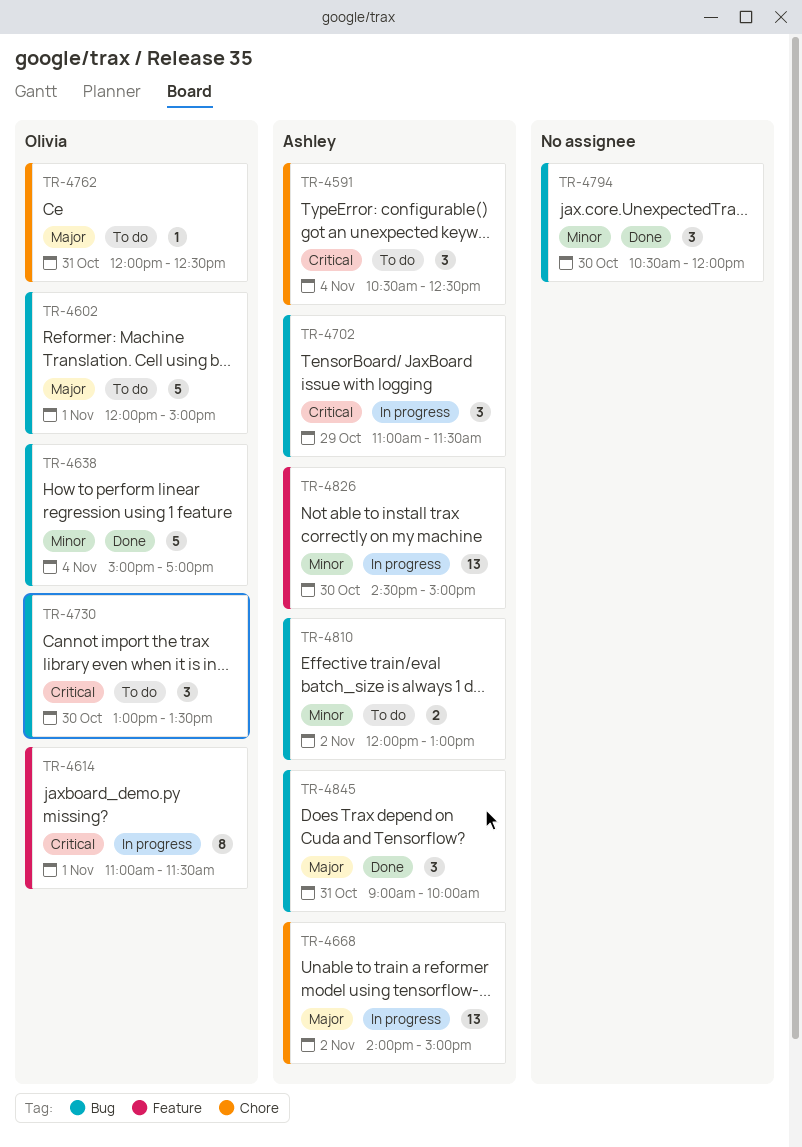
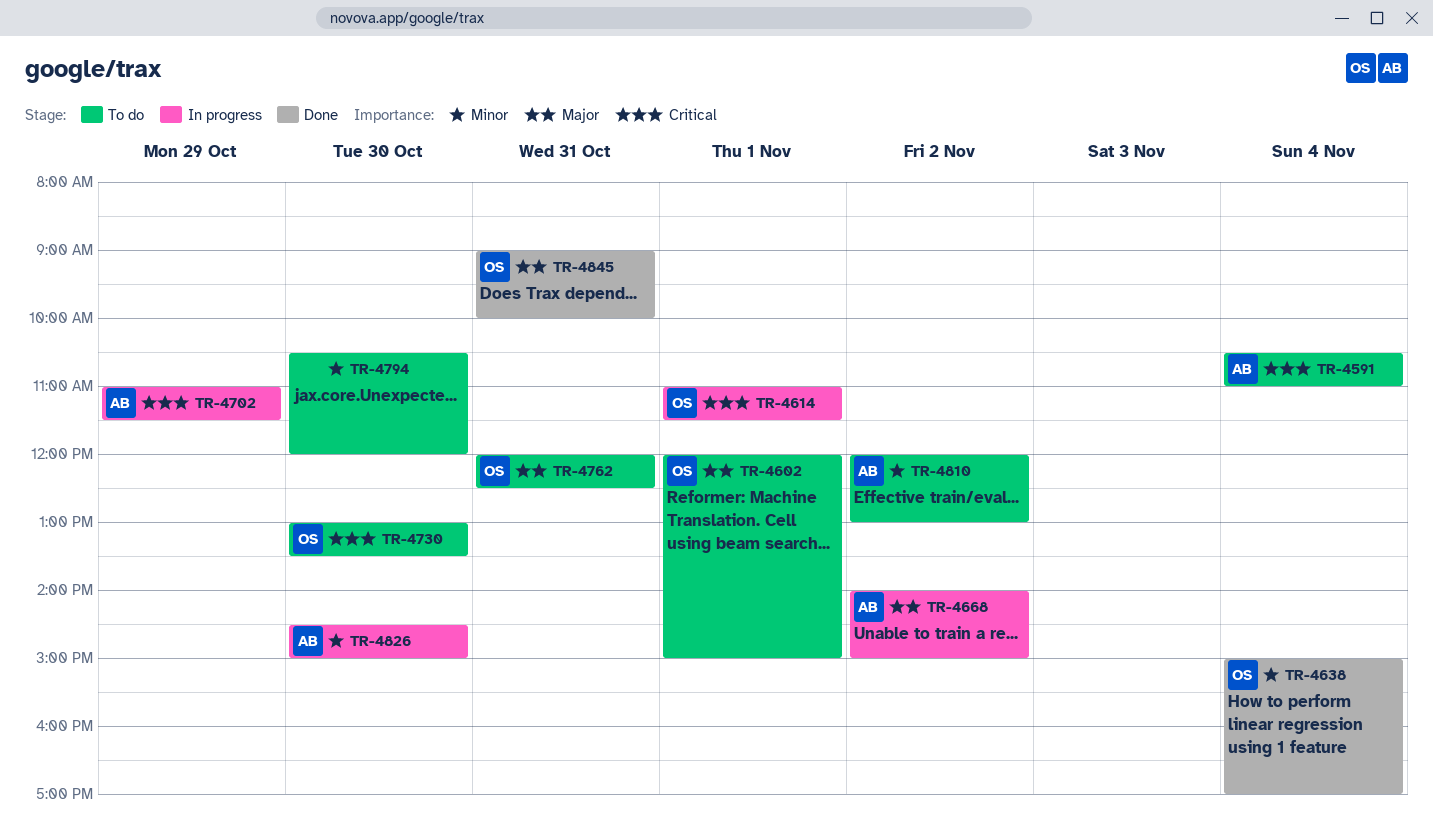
TR-4591, ends: 12:30 -> 11:00
TR-4794, status: Done -> To do
TR-4845, owner: Ashley -> Olivia

